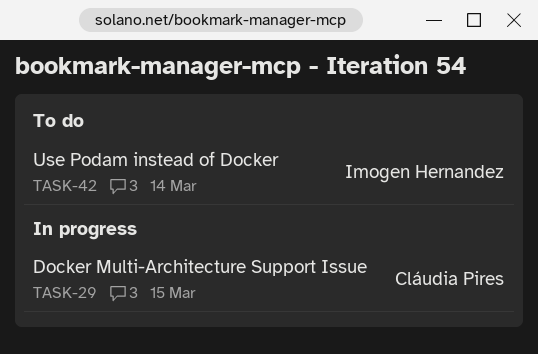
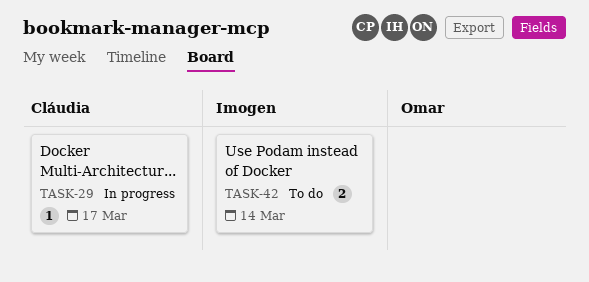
TASK-29, due: Mar 15 -> Mar 17

